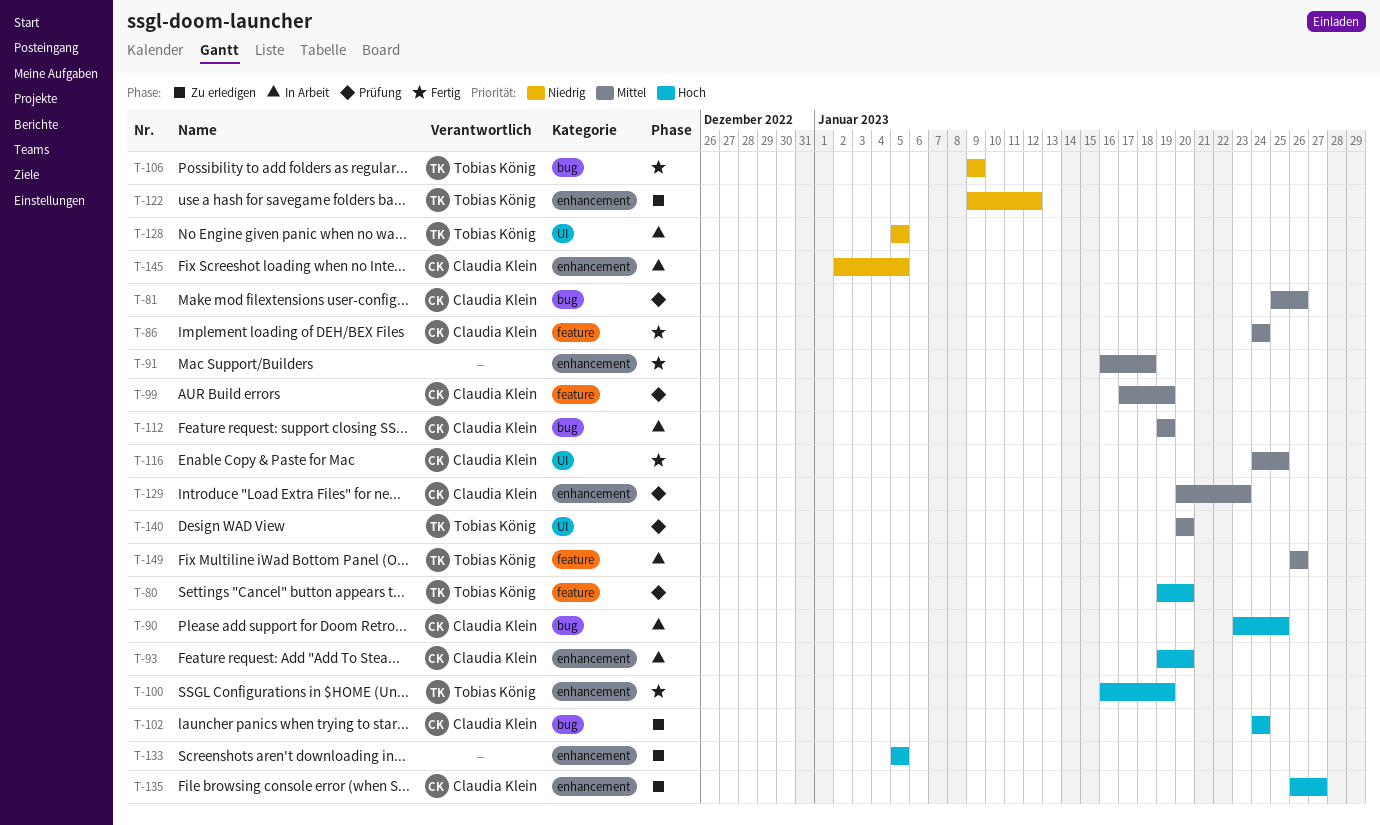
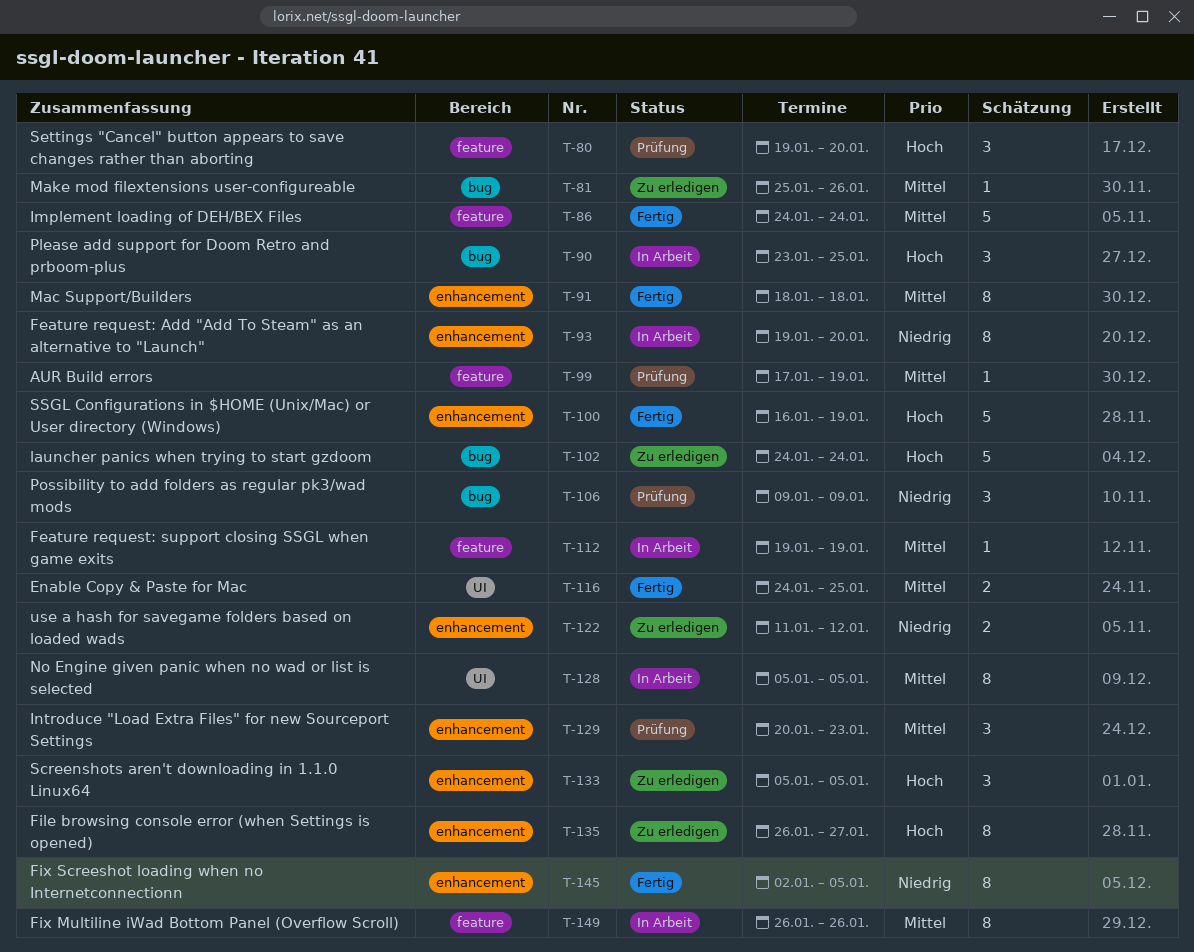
T-81, status: Prüfung -> Zu erledigen
T-91, start: Jan 16 -> Jan 18
T-93, priority: Hoch -> Niedrig
T-106, status: Fertig -> Prüfung
T-112, label: bug -> feature
T-122, start: Jan 9 -> Jan 11
T-128, priority: Niedrig -> Mittel
T-140: present -> none
T-145, status: In Arbeit -> Fertig

